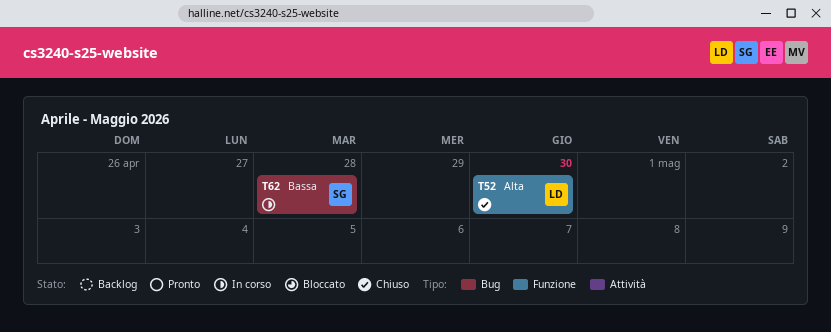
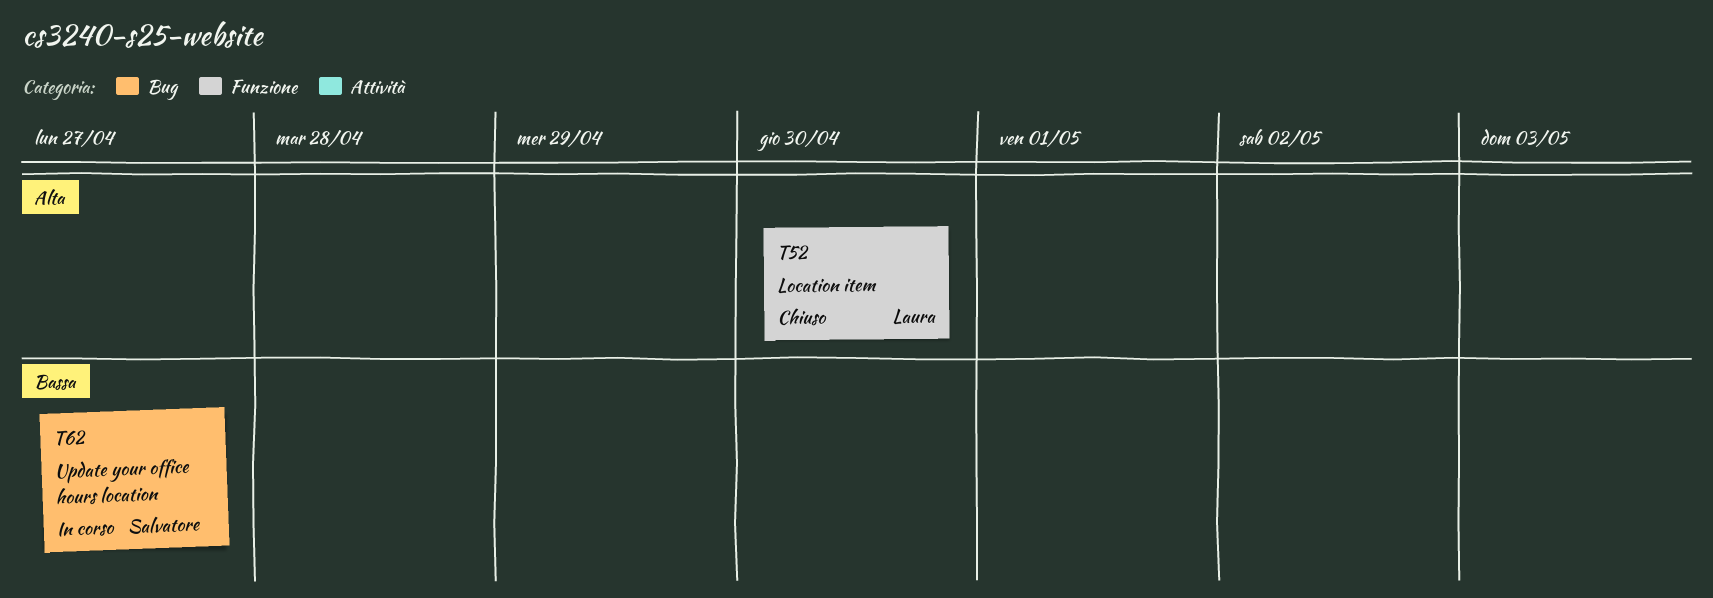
T62, due: Apr 28 -> Apr 27

